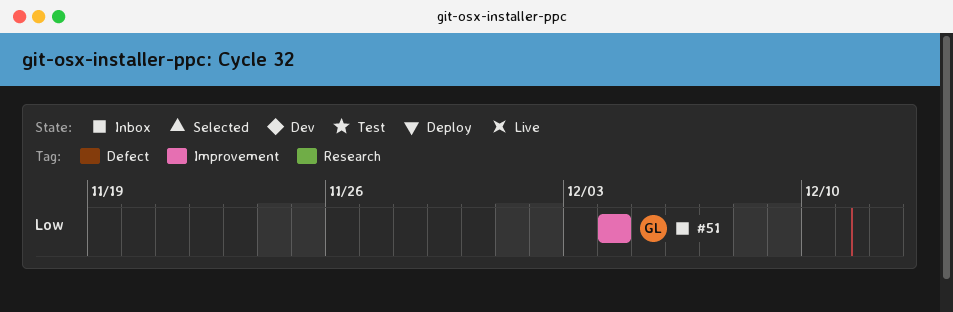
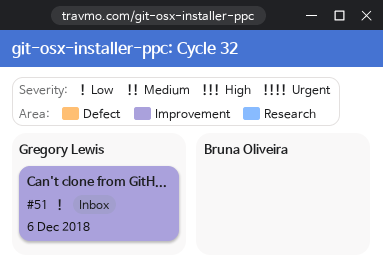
#51, due: Dec 4 -> Dec 6

